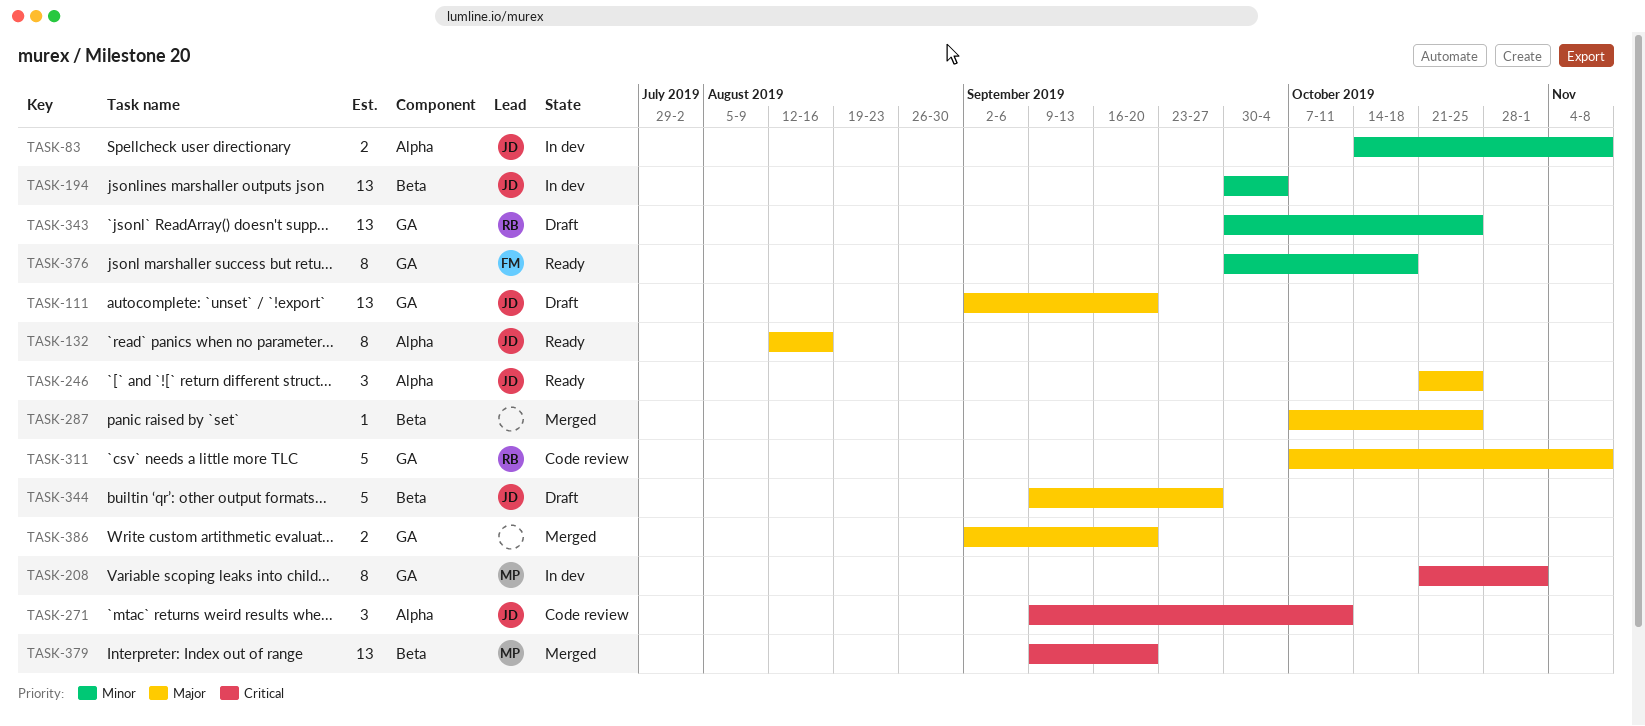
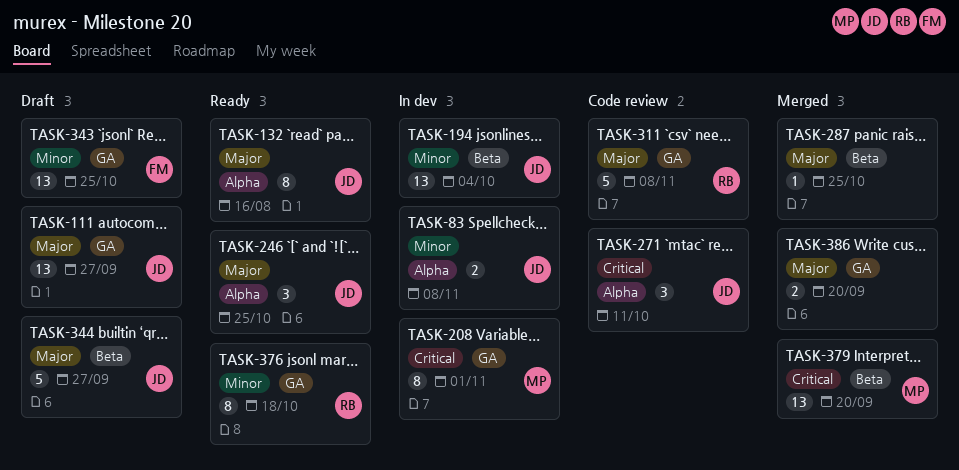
TASK-111, due: Sep 20 -> Sep 27
TASK-343, owner: RB -> FM
TASK-376, owner: FM -> RB

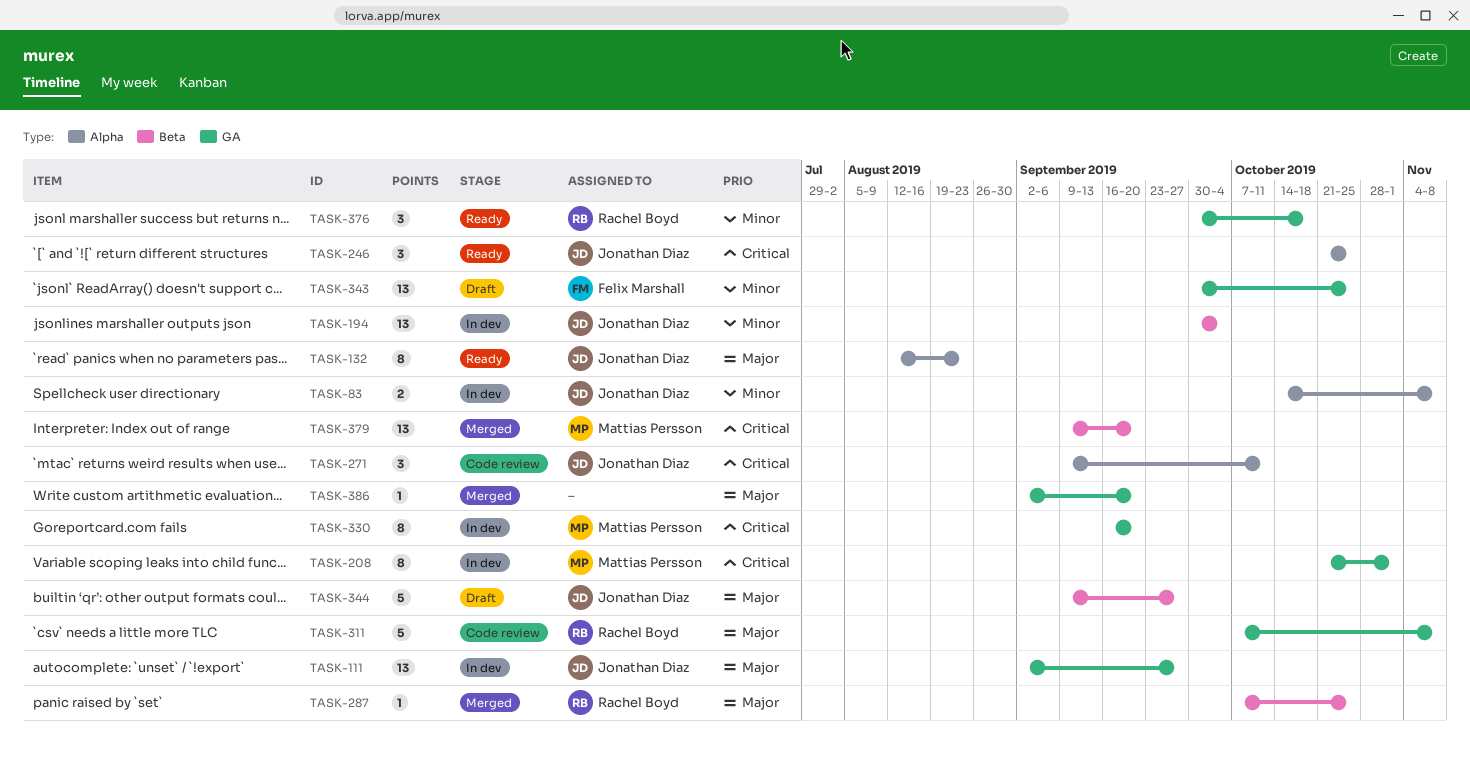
TASK-111, status: Draft -> In dev
TASK-132, due: Aug 16 -> Aug 23
TASK-246, priority: Major -> Critical
TASK-287, owner: none -> Rachel Boyd
TASK-330: none -> present
TASK-376, estimate: 8 -> 3
TASK-386, estimate: 2 -> 1

